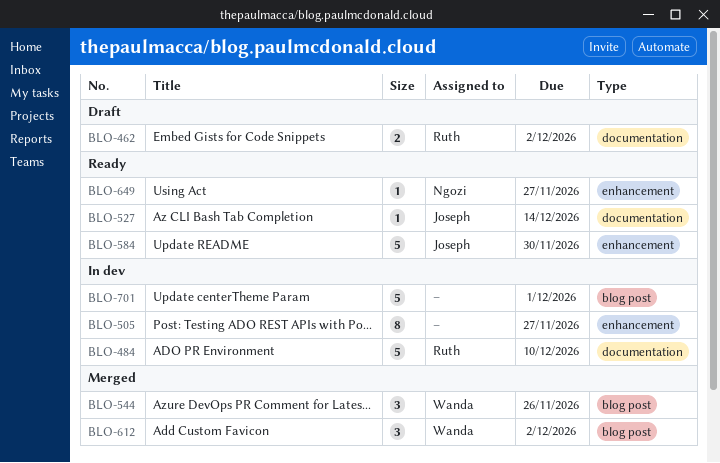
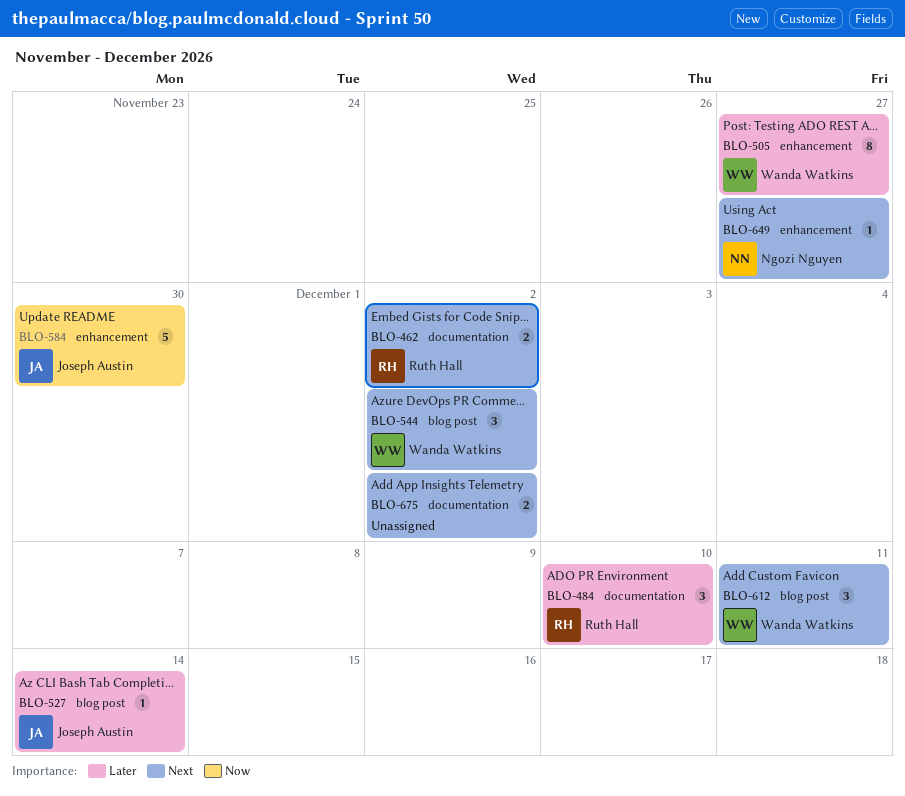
BLO-484, estimate: 5 -> 3
BLO-505, owner: none -> Wanda Watkins
BLO-527, label: documentation -> blog post
BLO-544, due: Nov 26 -> Dec 2
BLO-612, due: Dec 2 -> Dec 11
BLO-675: none -> present
BLO-701: present -> none

